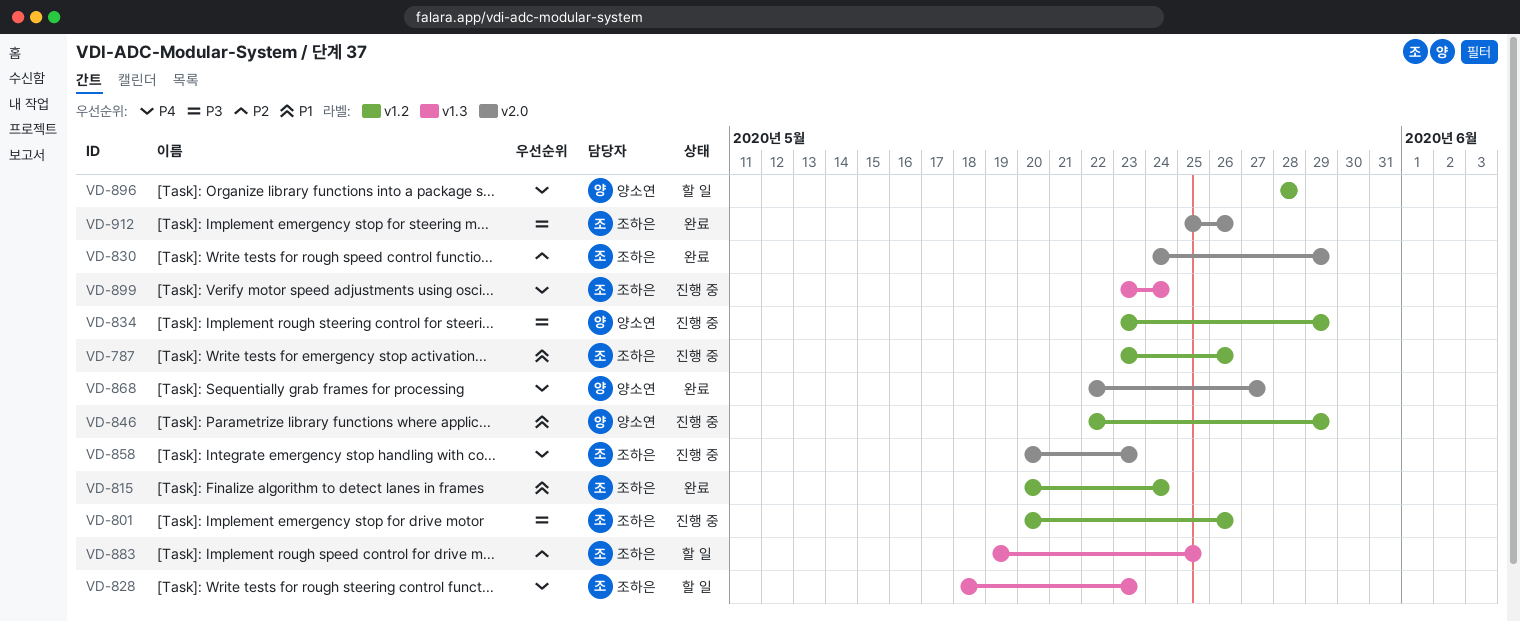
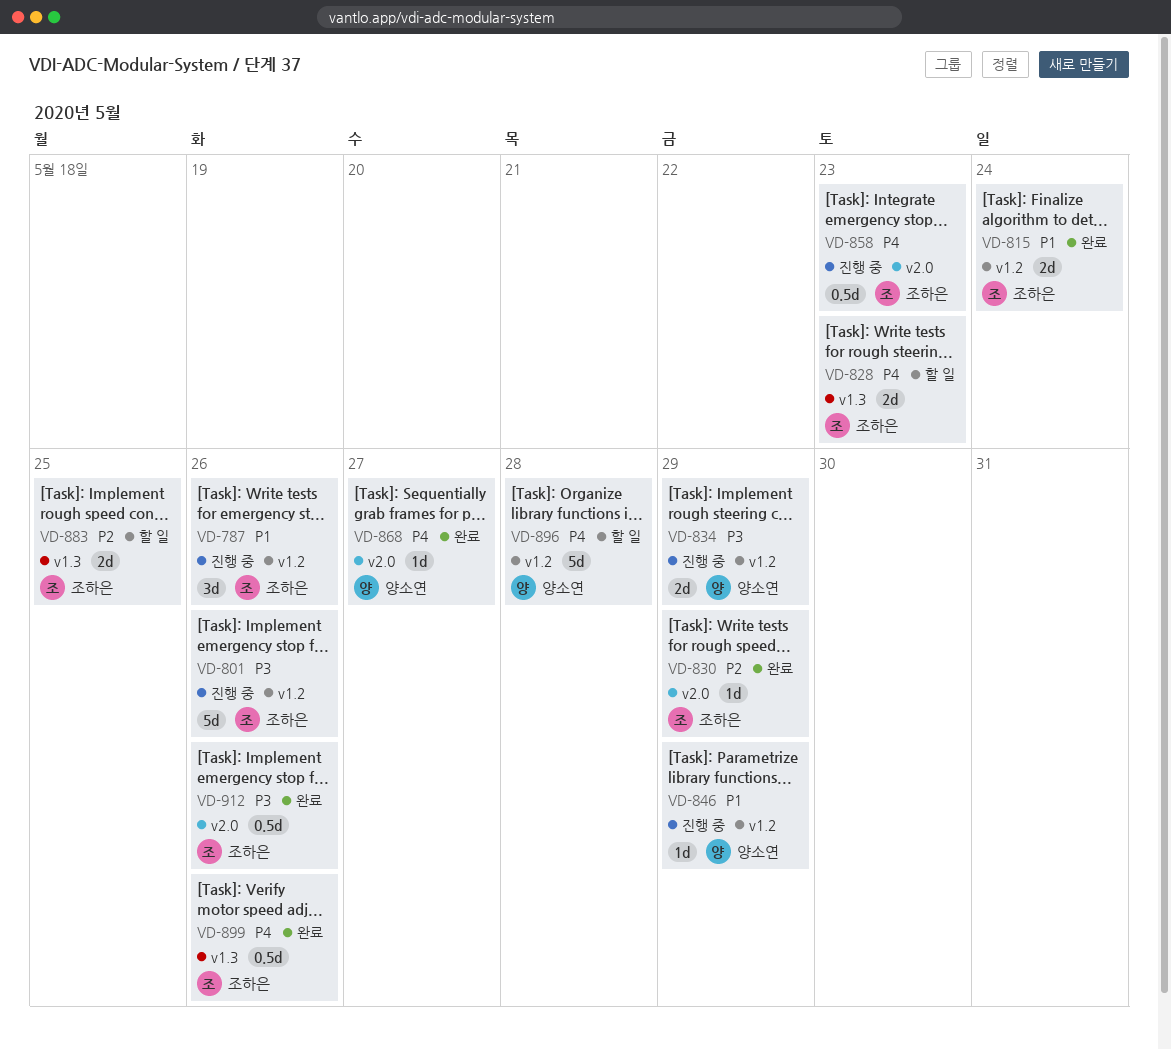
VD-899, status: 진행 중 -> 완료
VD-899, due: May 24 -> May 26

